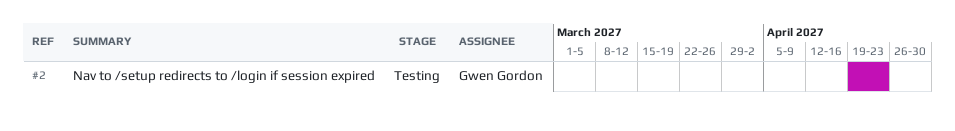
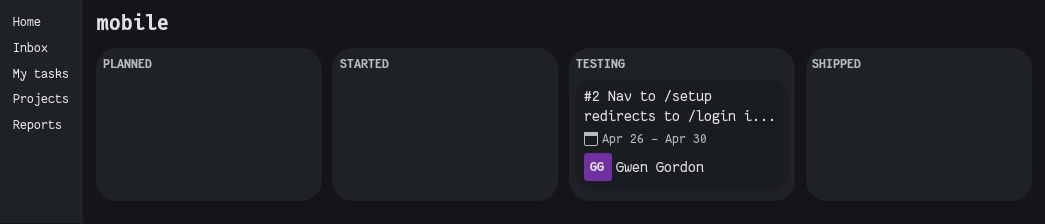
#2, start: Apr 19 -> Apr 26
#2, due: Apr 23 -> Apr 30

